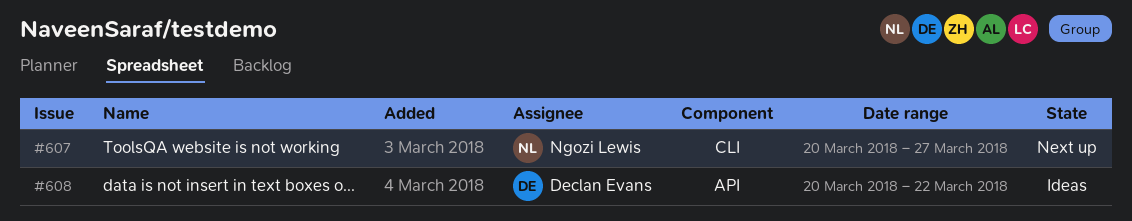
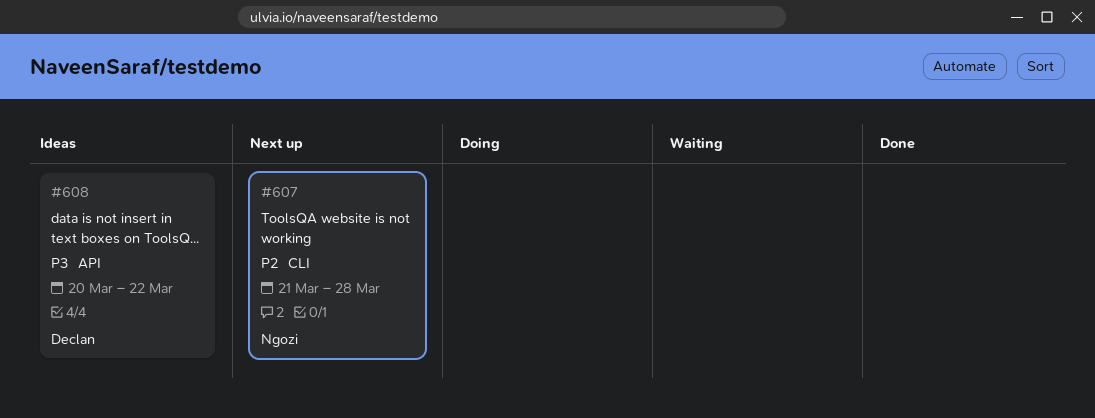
#607, start: Mar 20 -> Mar 21
#607, due: Mar 27 -> Mar 28

